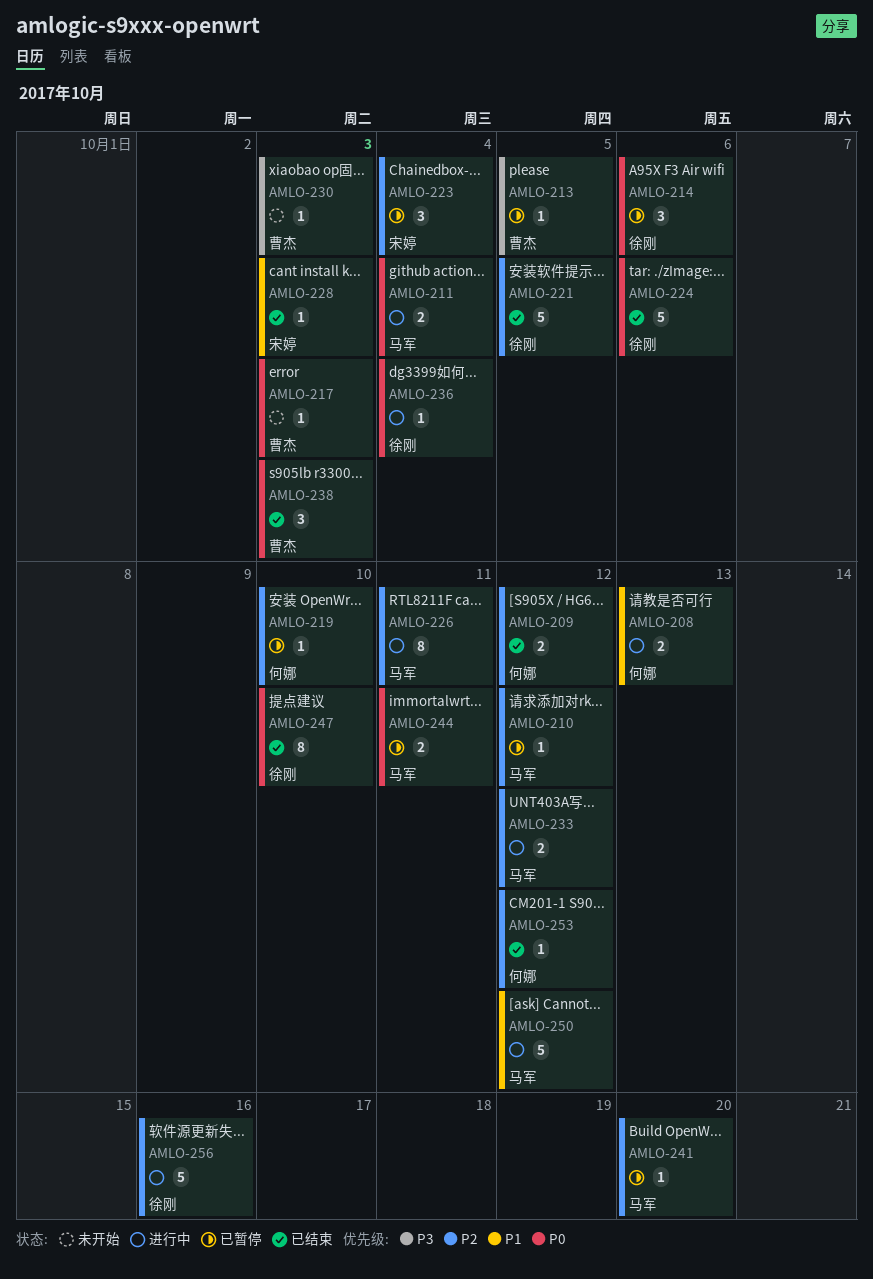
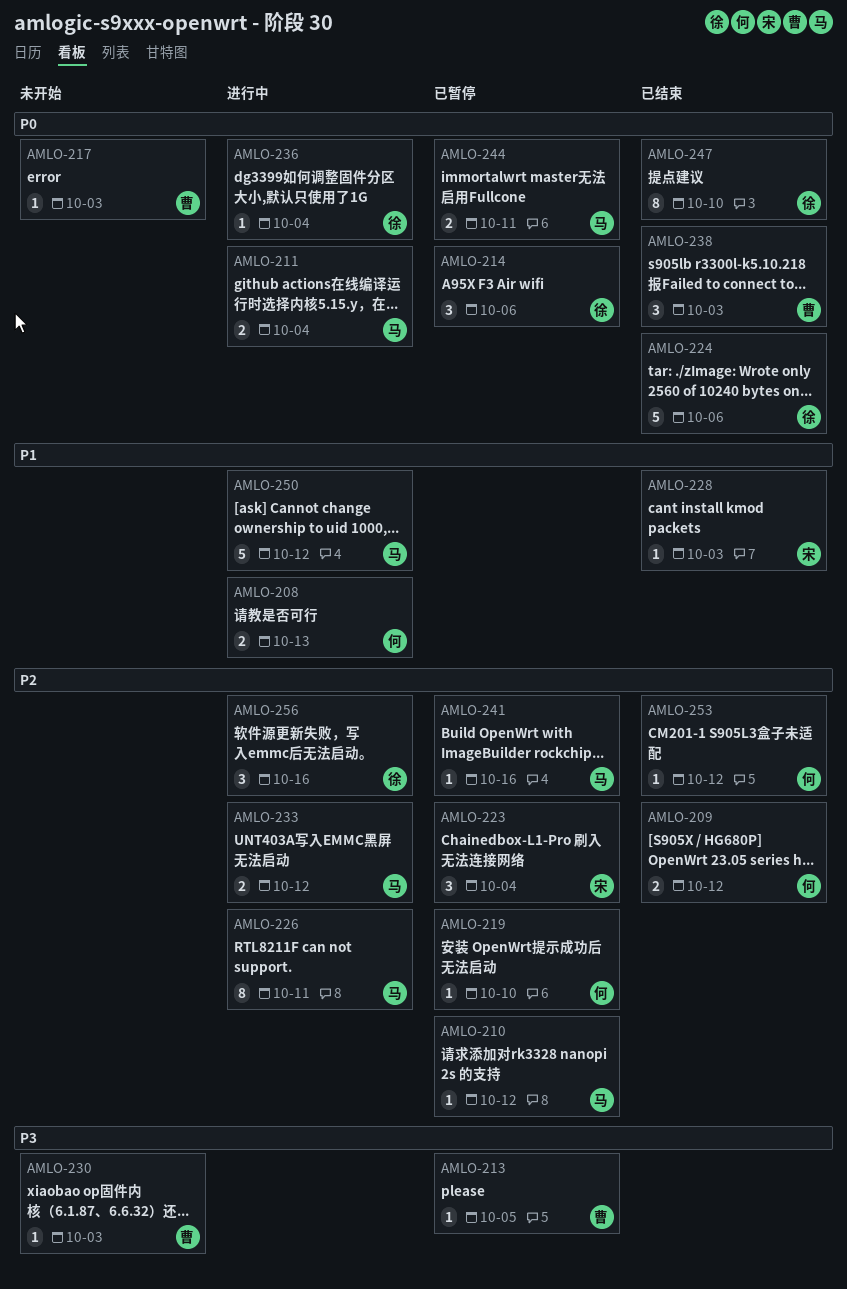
AMLO-221: present -> none
AMLO-241, due: Oct 20 -> Oct 16
AMLO-256, estimate: 5 -> 3

